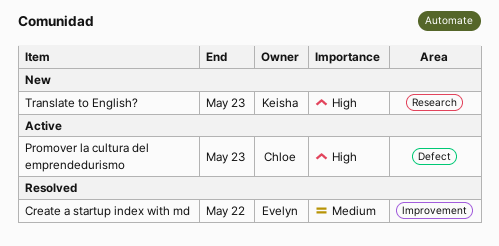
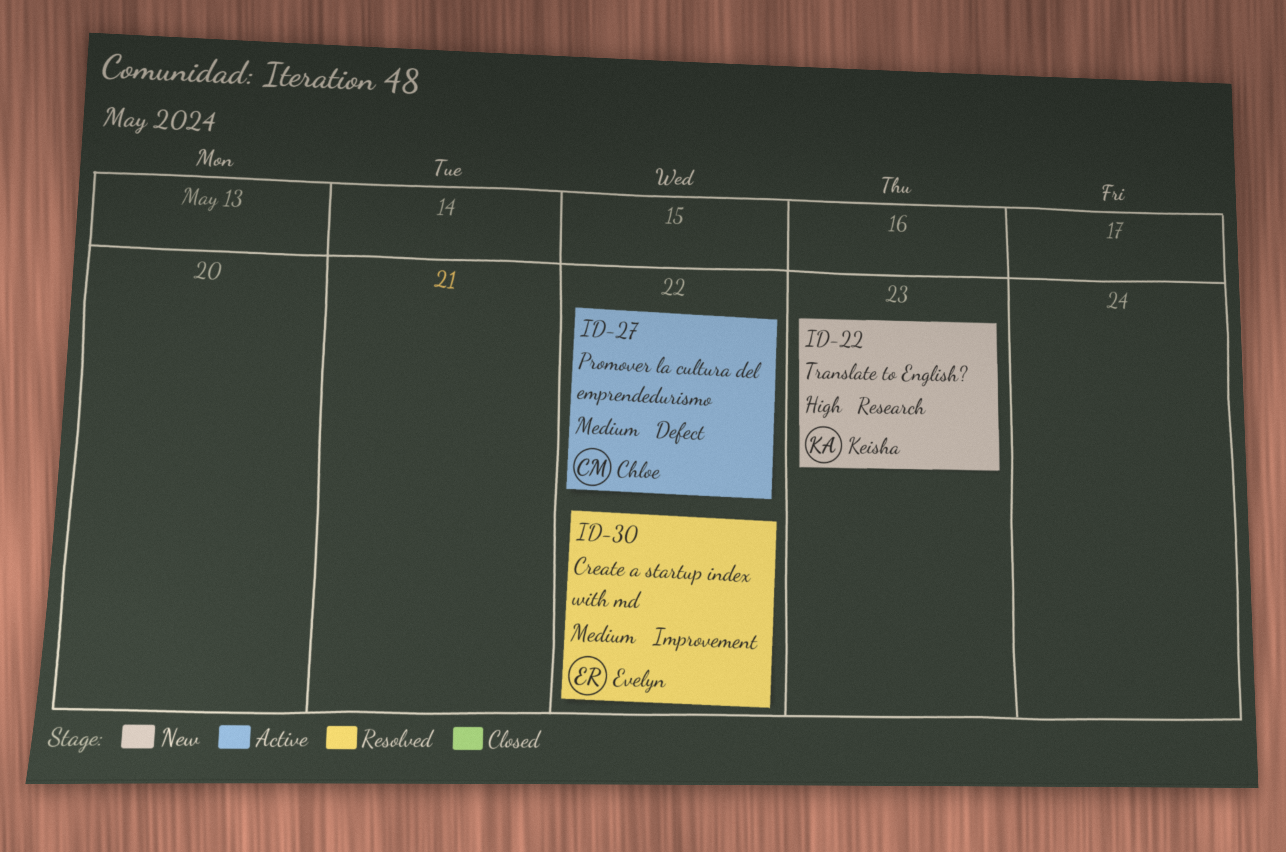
Promover la cultura del emprendedurismo, priority: High -> Medium
Promover la cultura del emprendedurismo, due: May 23 -> May 22

